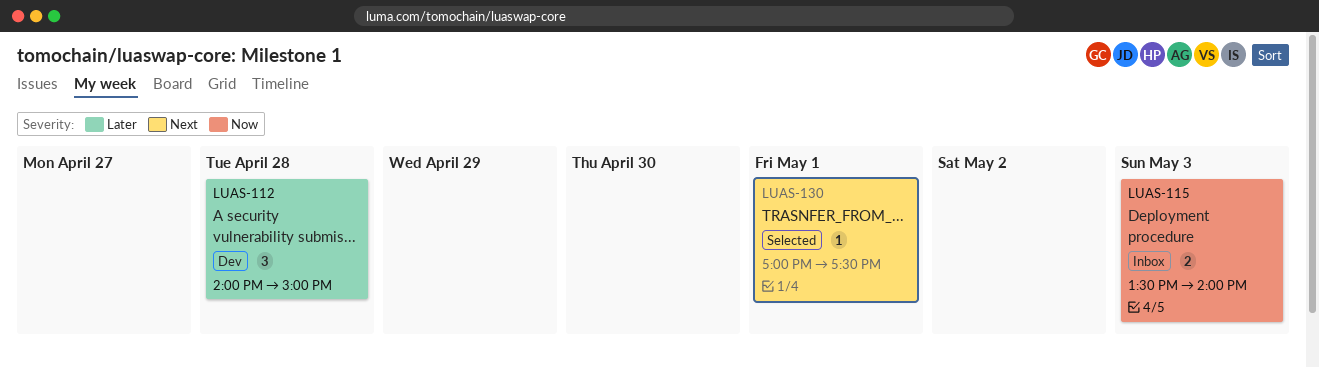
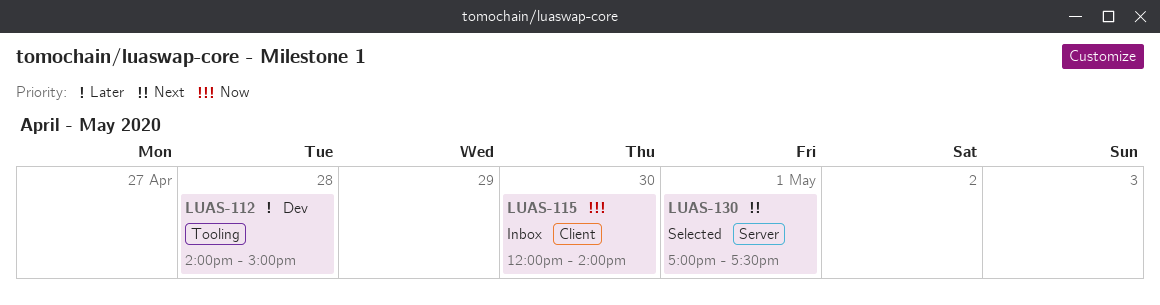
LUAS-115, day: May 3 -> Apr 30
LUAS-115, begins: 13:30 -> 12:00

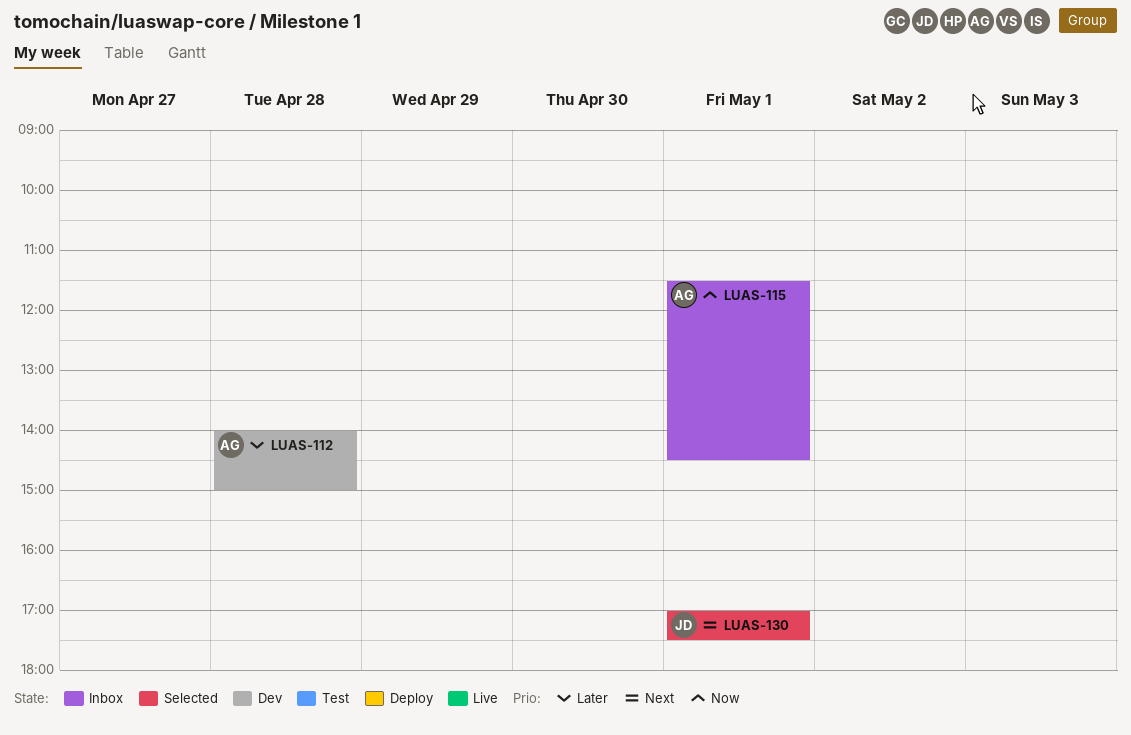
LUAS-115, day: Apr 30 -> May 1
LUAS-115, begins: 12:00 -> 11:30
LUAS-115, ends: 14:00 -> 14:30

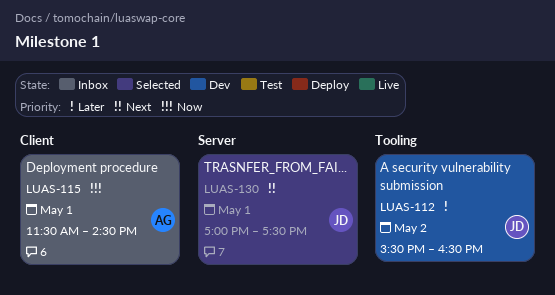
LUAS-112, owner: AG -> JD
LUAS-112, day: Apr 28 -> May 2
LUAS-112, begins: 14:00 -> 15:30
LUAS-112, ends: 15:00 -> 16:30

